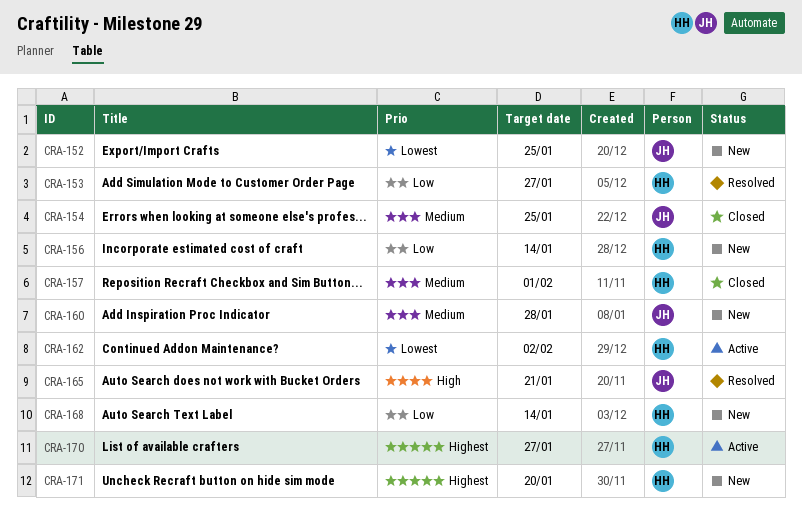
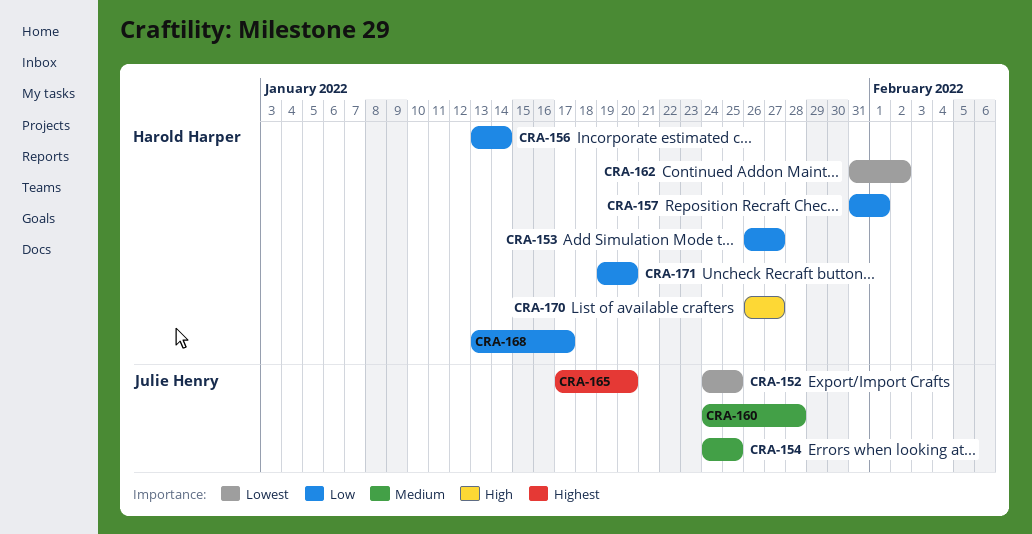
CRA-157, priority: Medium -> Low
CRA-165, priority: High -> Highest
CRA-165, due: Jan 21 -> Jan 20
CRA-168, due: Jan 14 -> Jan 17
CRA-170, priority: Highest -> High
CRA-171, priority: Highest -> Low

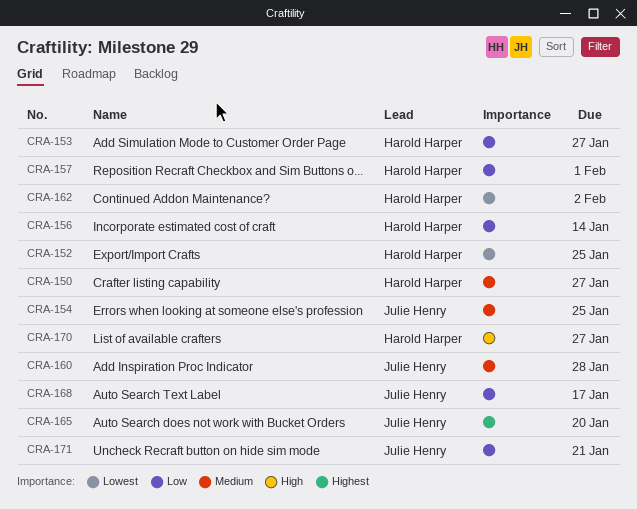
CRA-150: none -> present
CRA-152, owner: Julie Henry -> Harold Harper
CRA-168, owner: Harold Harper -> Julie Henry
CRA-171, owner: Harold Harper -> Julie Henry
CRA-171, due: Jan 20 -> Jan 21

